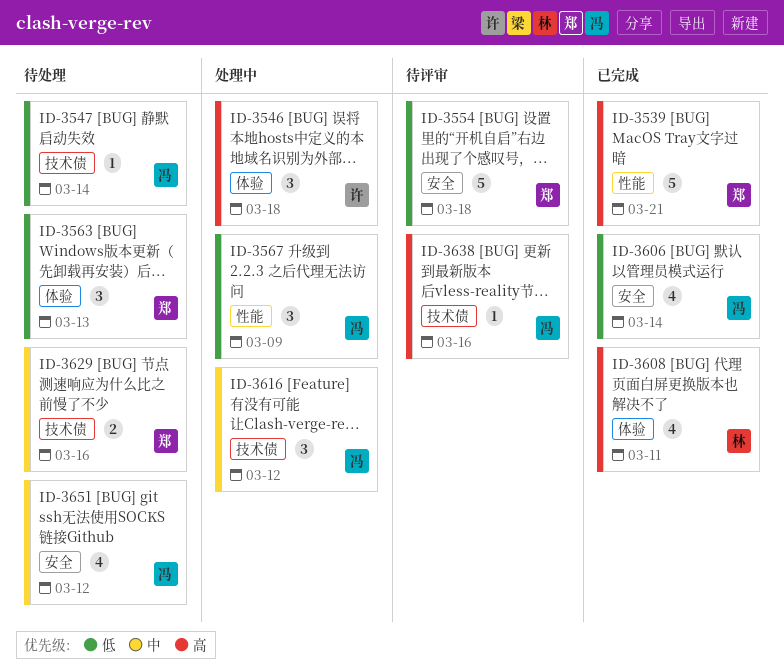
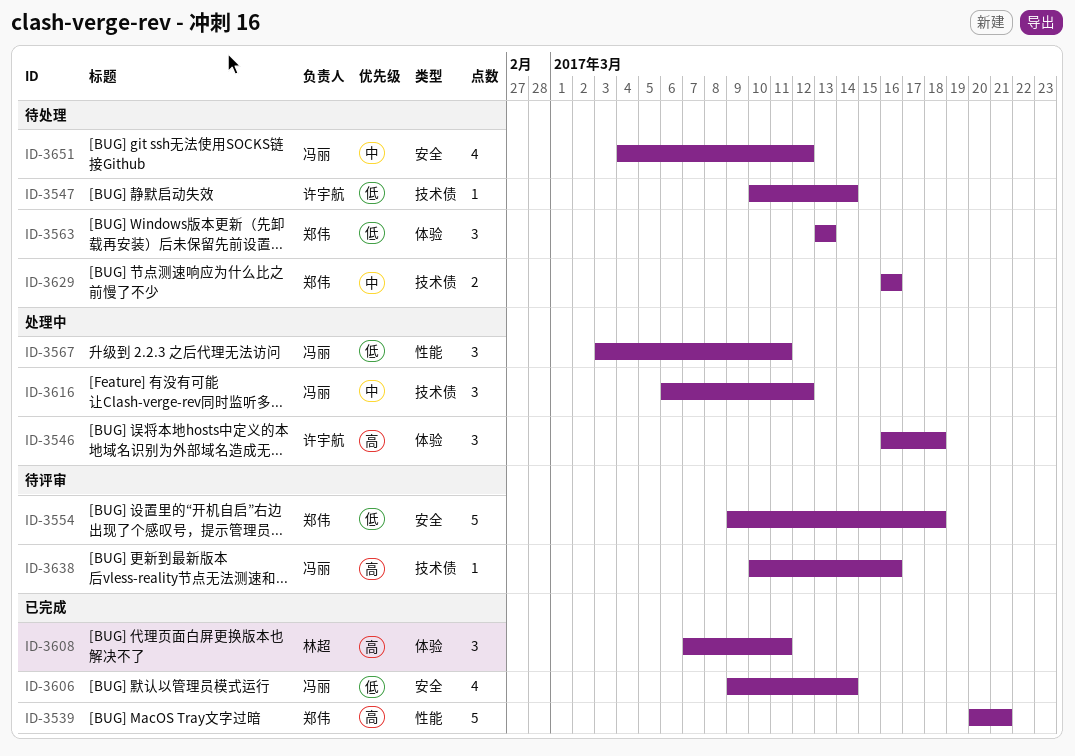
ID-3547, owner: 冯丽 -> 许宇航
ID-3567, due: Mar 9 -> Mar 11
ID-3608, estimate: 4 -> 3

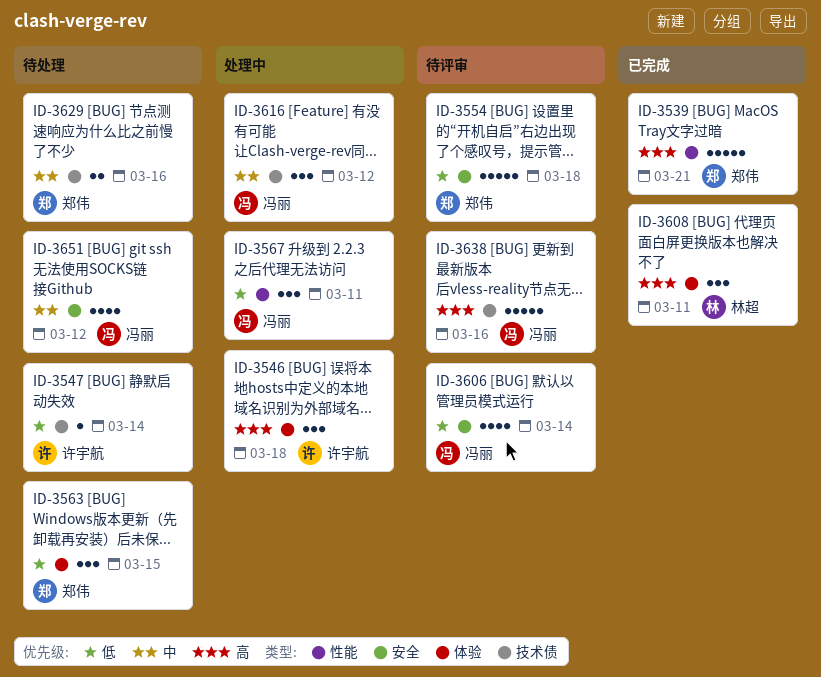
ID-3563, due: Mar 13 -> Mar 15
ID-3606, status: 已完成 -> 待评审
ID-3638, estimate: 1 -> 5

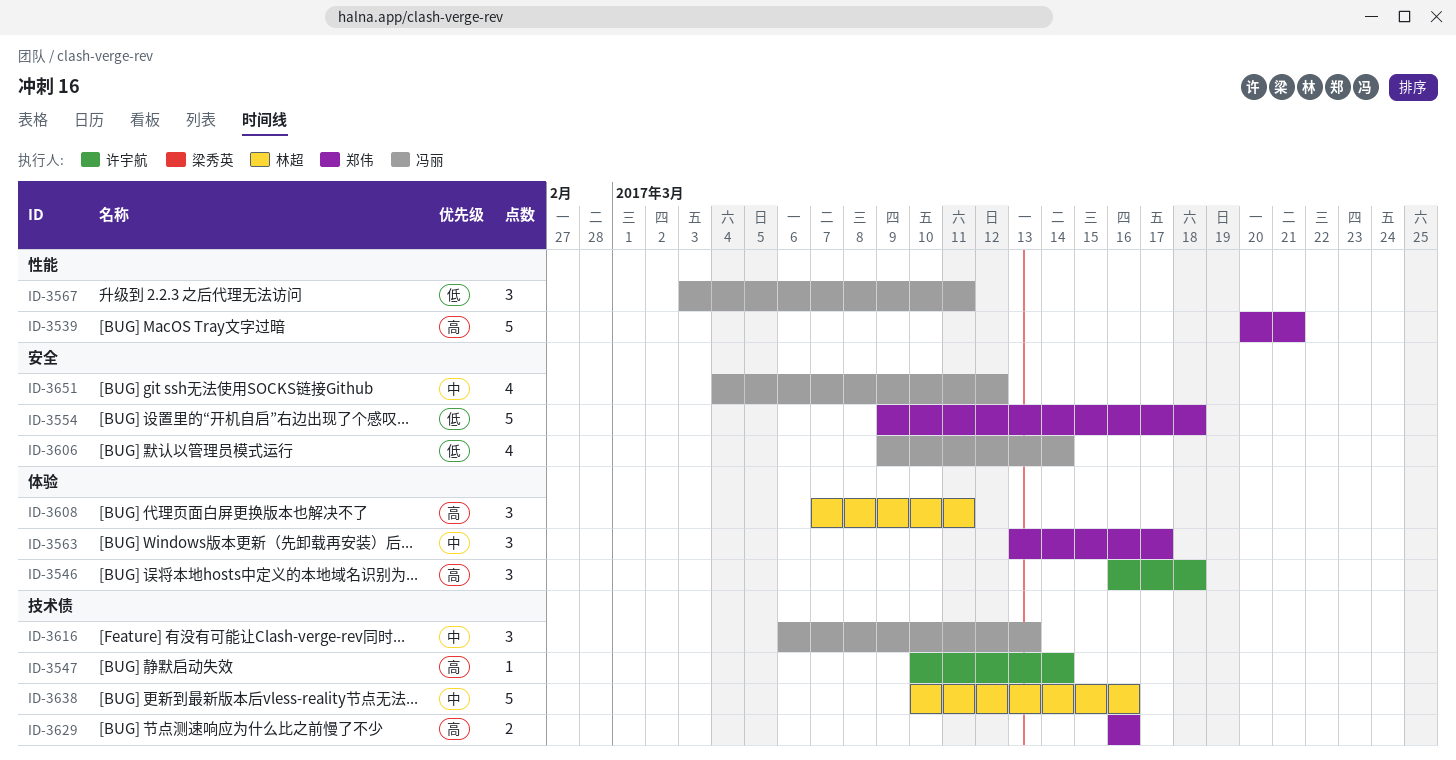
ID-3547, priority: 低 -> 高
ID-3563, priority: 低 -> 中
ID-3563, due: Mar 15 -> Mar 17
ID-3616, due: Mar 12 -> Mar 13
ID-3629, priority: 中 -> 高
ID-3638, owner: 冯丽 -> 林超
ID-3638, priority: 高 -> 中

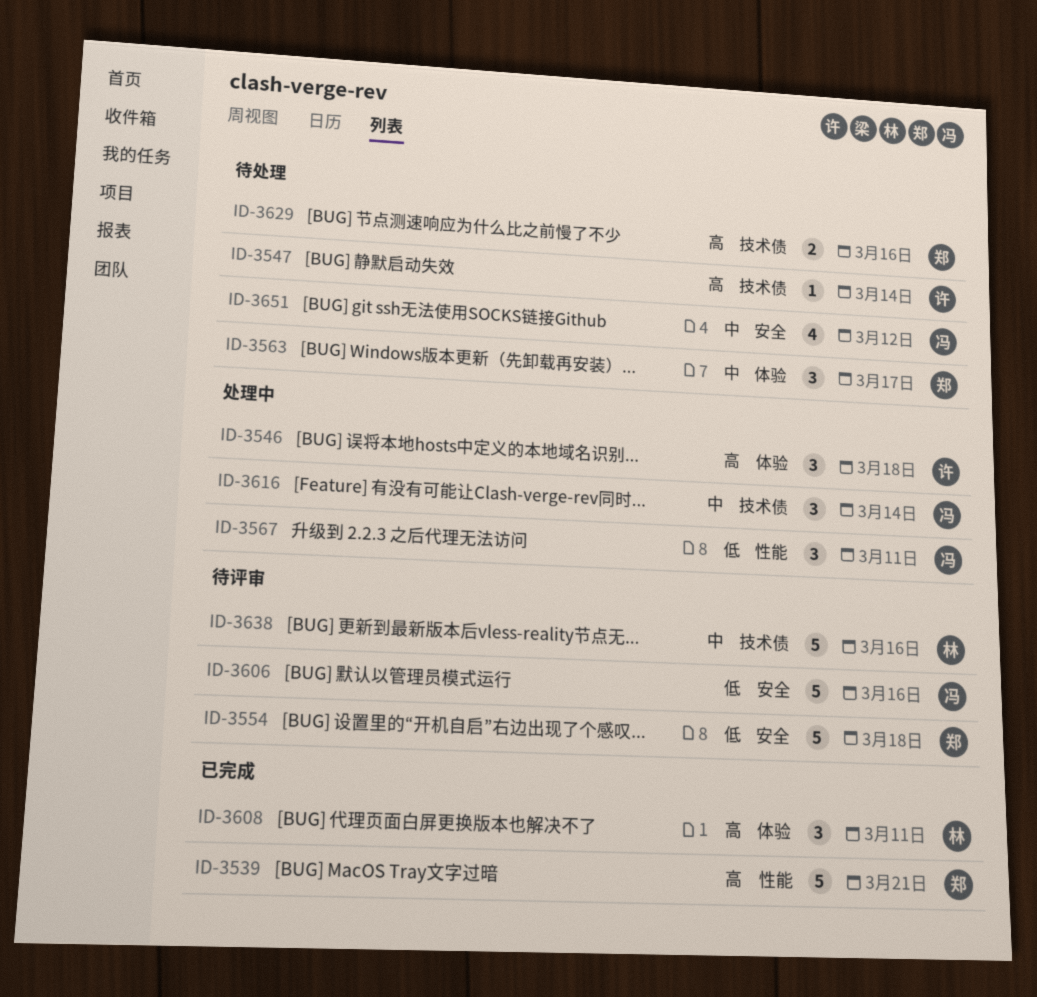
ID-3606, estimate: 4 -> 5
ID-3606, due: Mar 14 -> Mar 16
ID-3616, due: Mar 13 -> Mar 14

